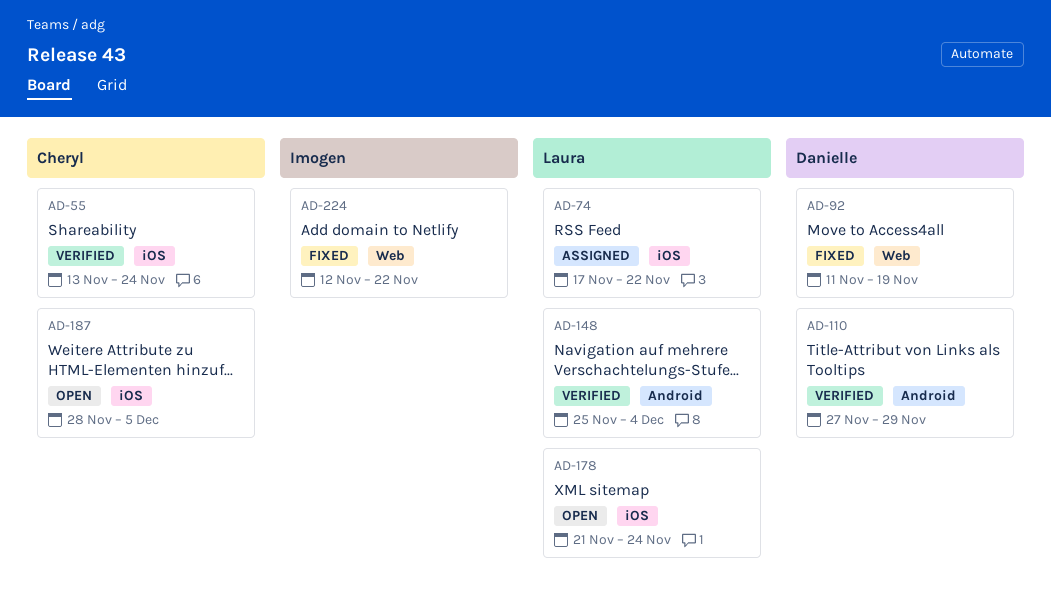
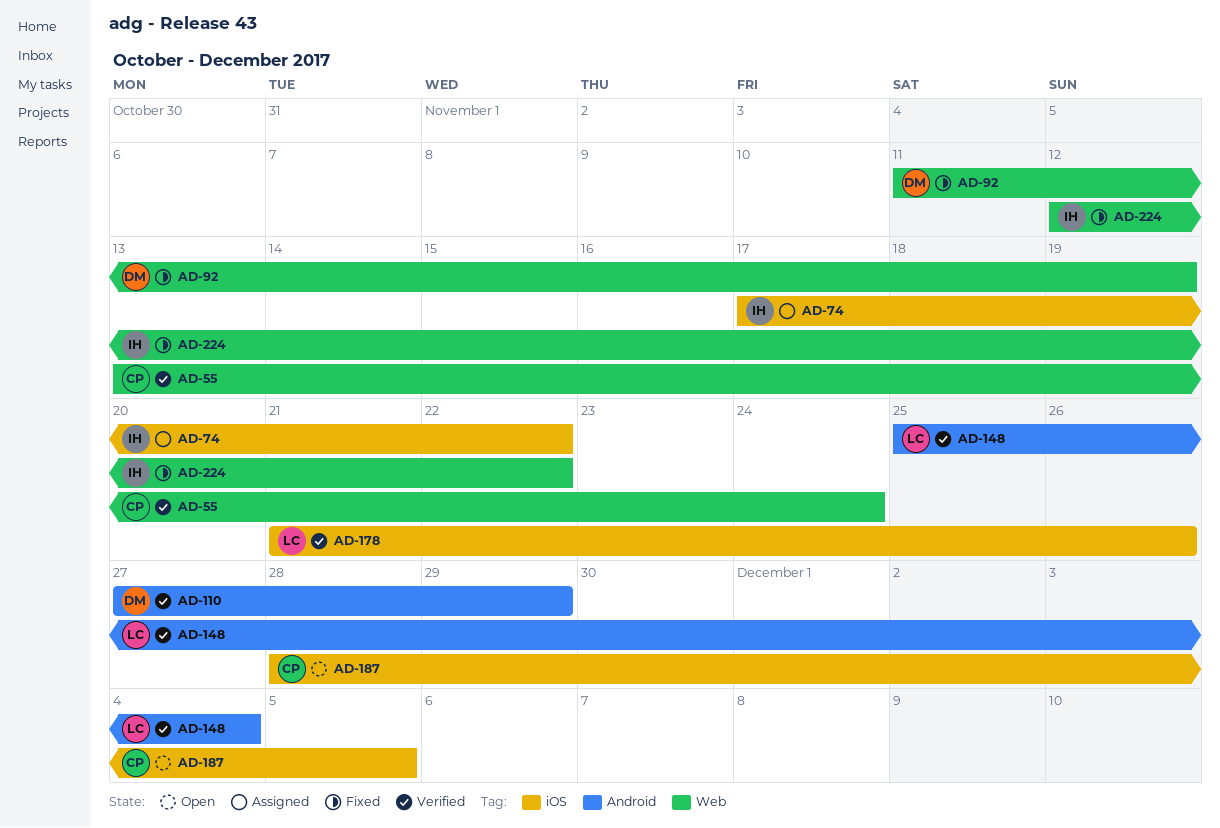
AD-55, label: iOS -> Web
AD-74, owner: Laura -> Imogen
AD-178, status: Open -> Verified
AD-178, due: Nov 24 -> Nov 26

